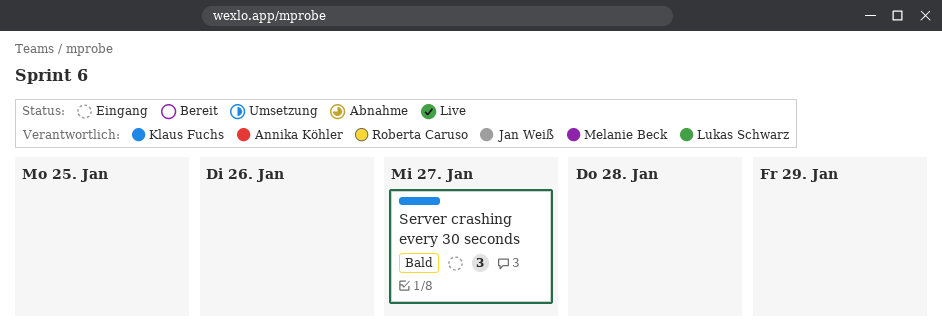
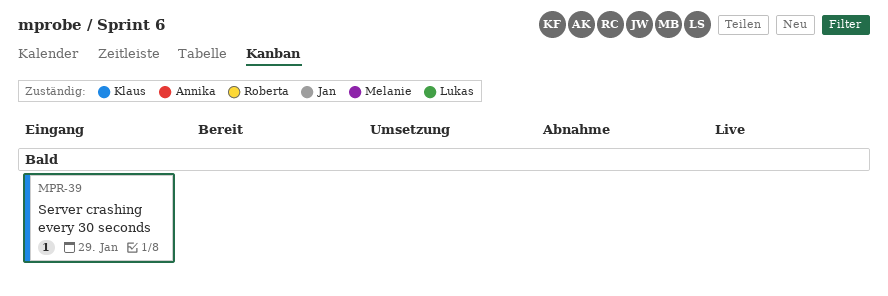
Server crashing every 30 seconds, estimate: 3 -> 1
Server crashing every 30 seconds, due: Jan 27 -> Jan 29

